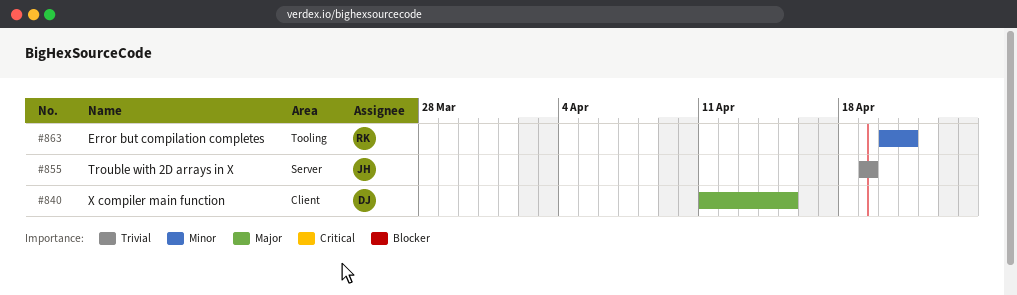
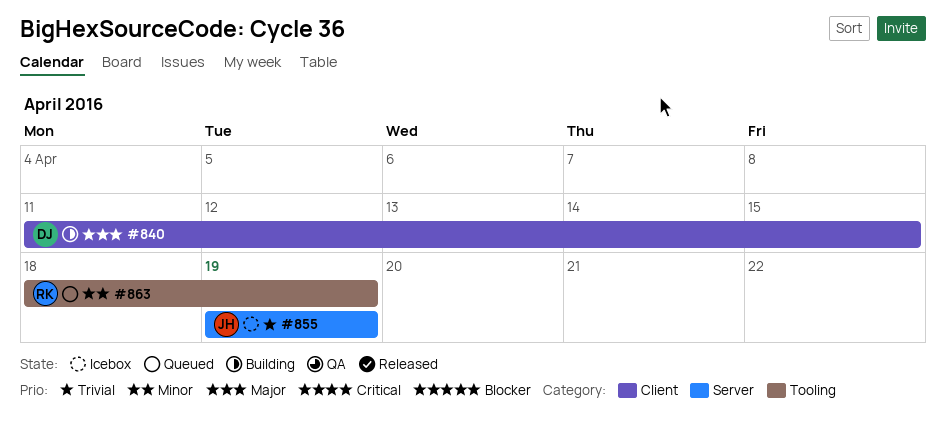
#863, start: Apr 20 -> Apr 18
#863, due: Apr 21 -> Apr 19

